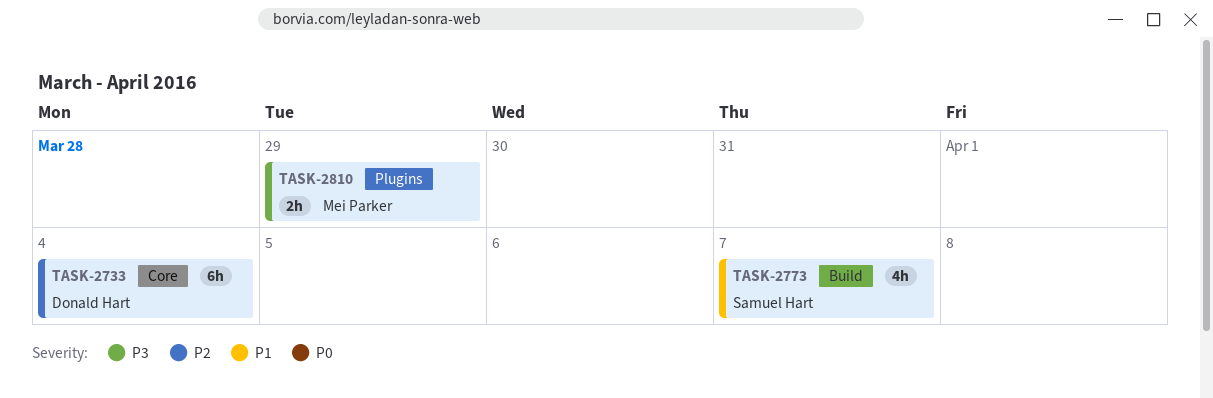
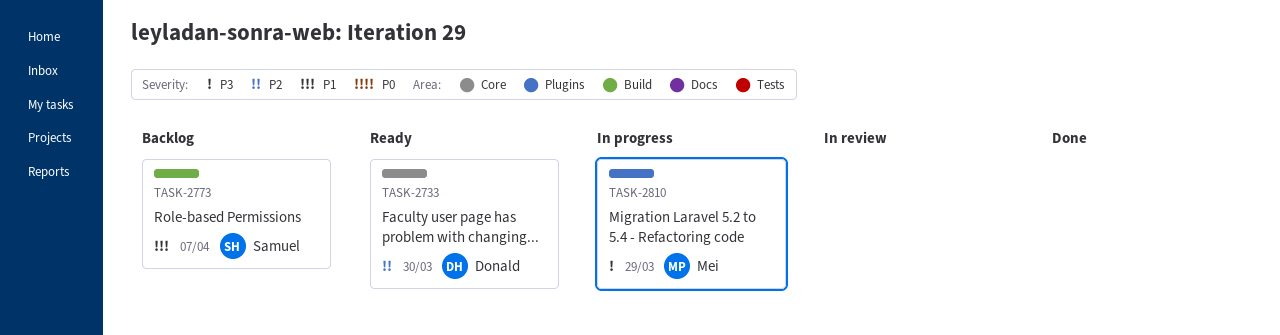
TASK-2733, due: Apr 4 -> Mar 30

